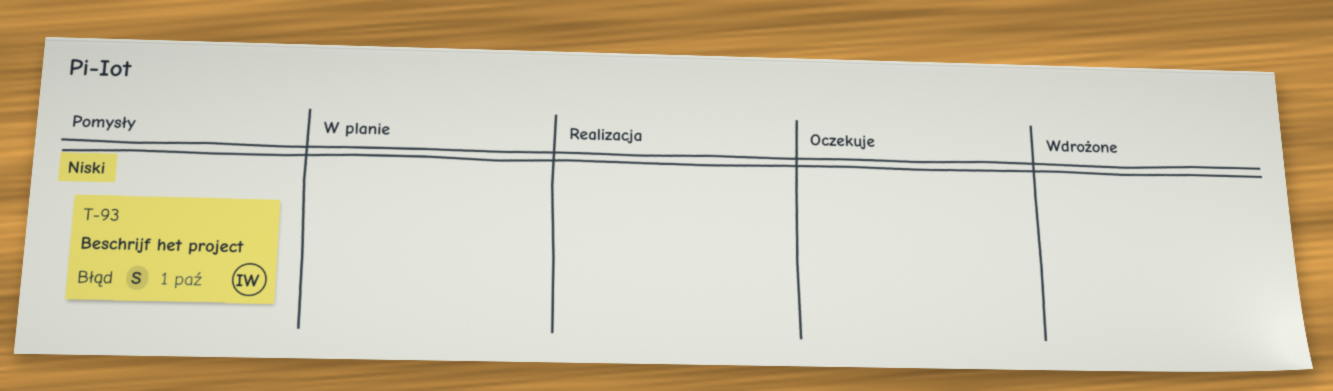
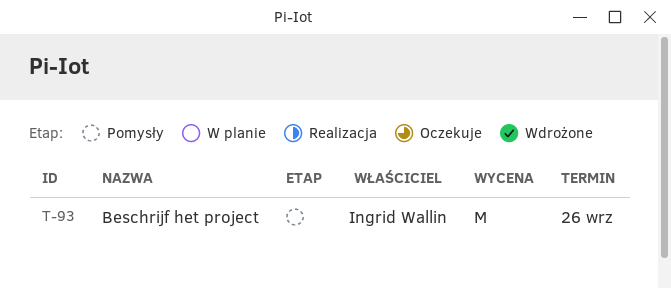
T-93, estimate: S -> M
T-93, due: Oct 1 -> Sep 26

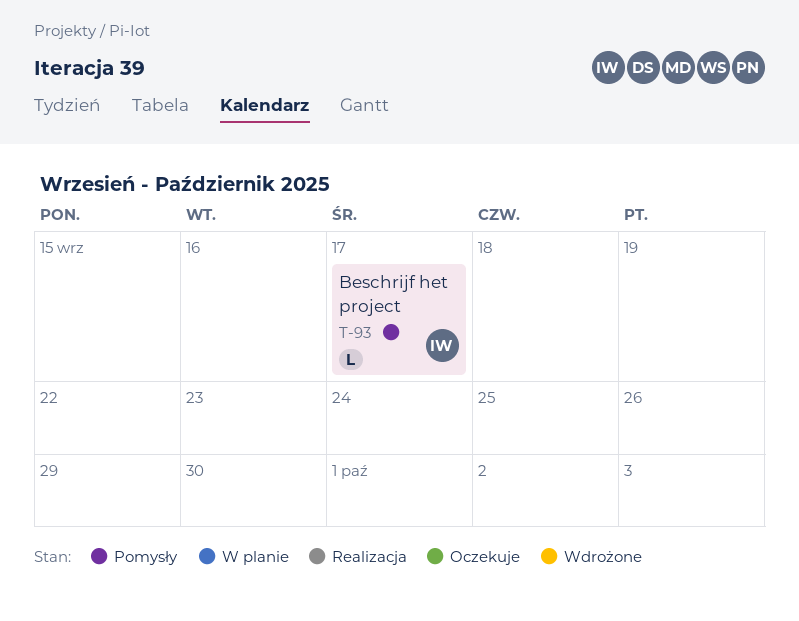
T-93, estimate: M -> L
T-93, due: Sep 26 -> Sep 17

